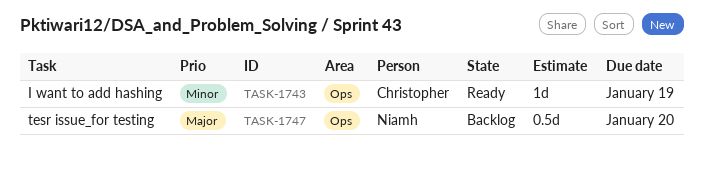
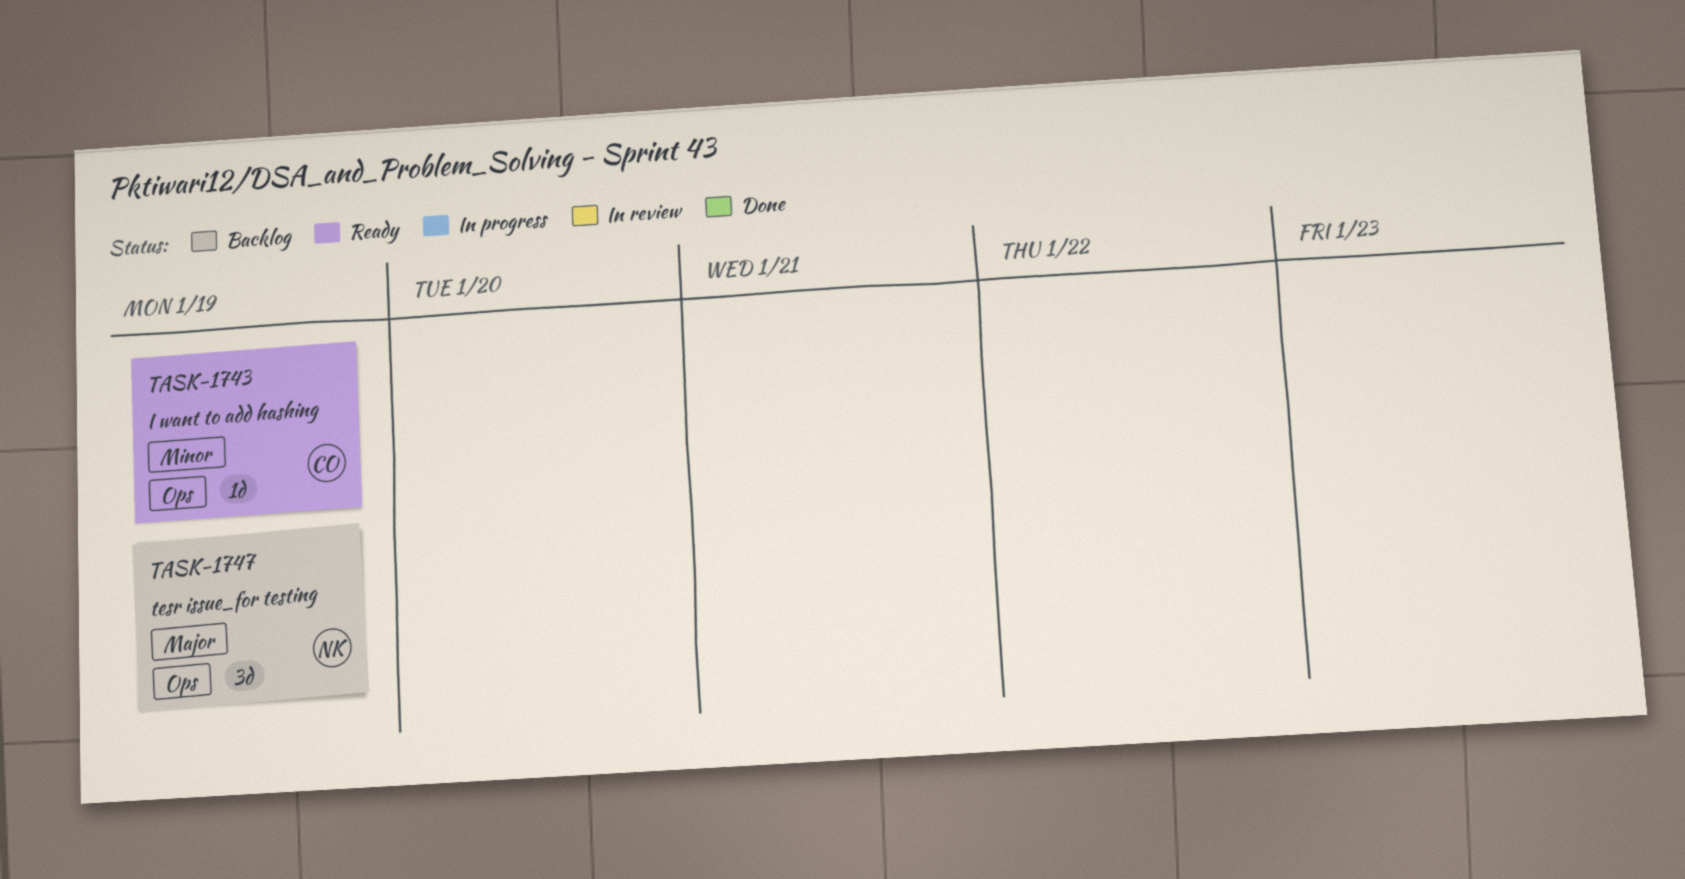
TASK-1747, estimate: 0.5d -> 3d
TASK-1747, due: Jan 20 -> Jan 19

